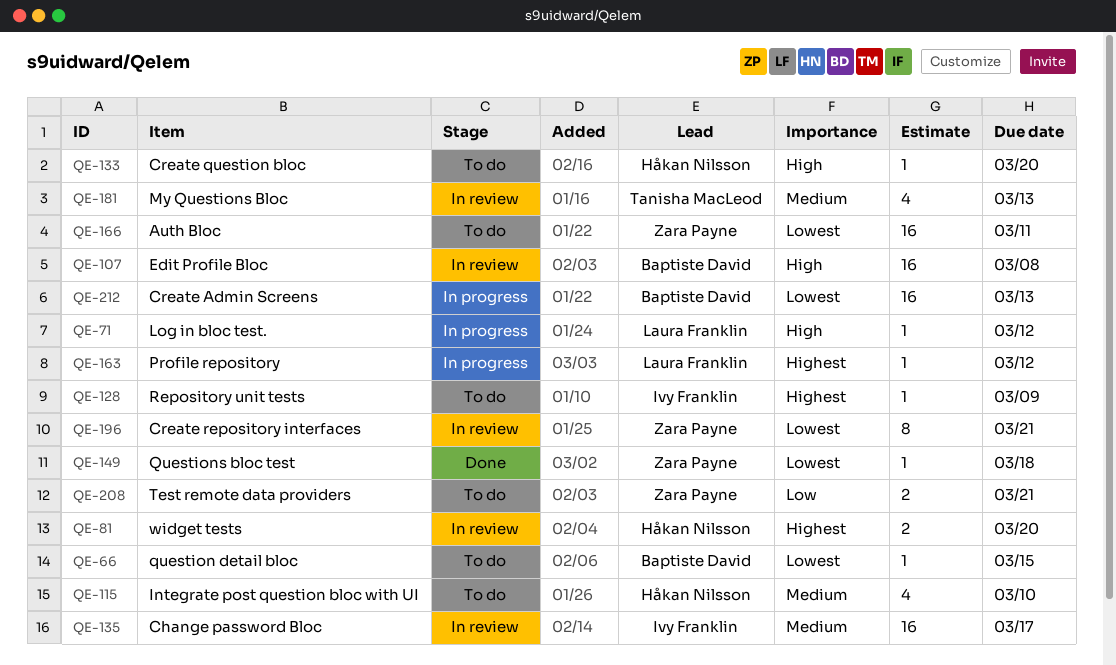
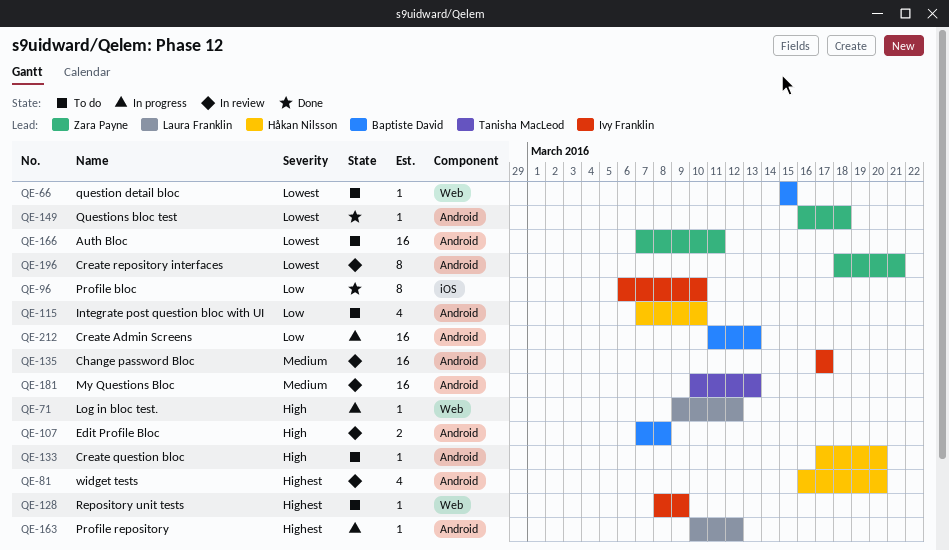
QE-81, estimate: 2 -> 4
QE-96: none -> present
QE-107, estimate: 16 -> 2
QE-115, priority: Medium -> Low
QE-181, estimate: 4 -> 16
QE-208: present -> none
QE-212, priority: Lowest -> Low

